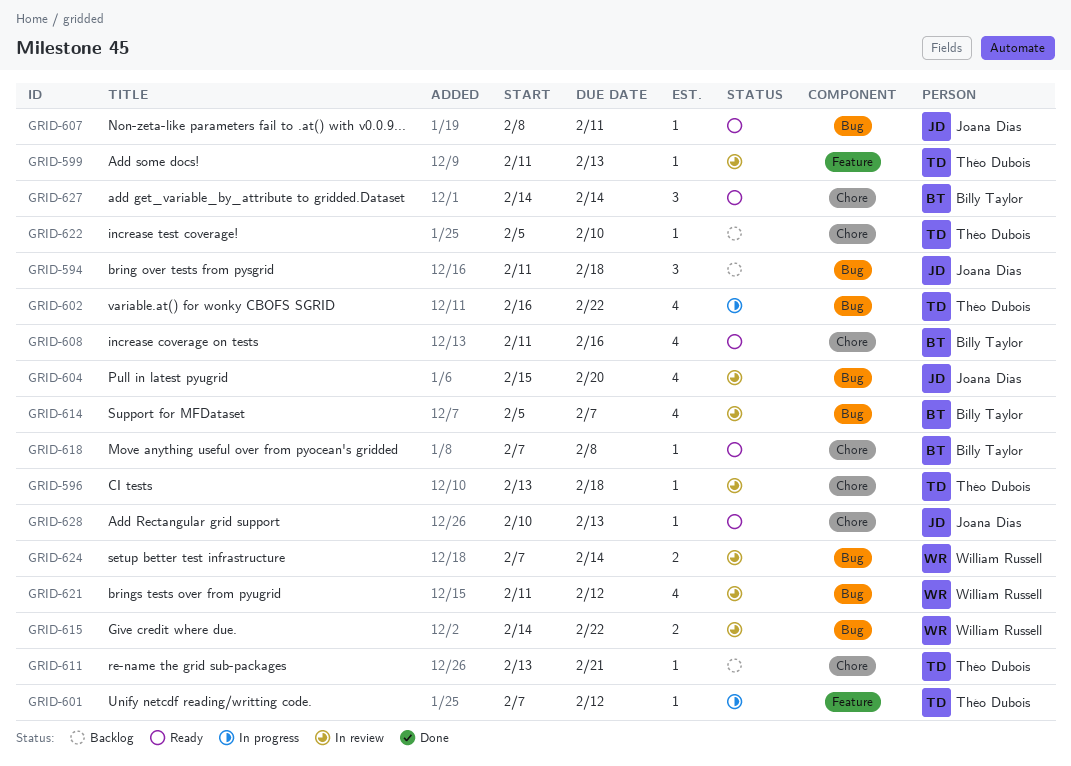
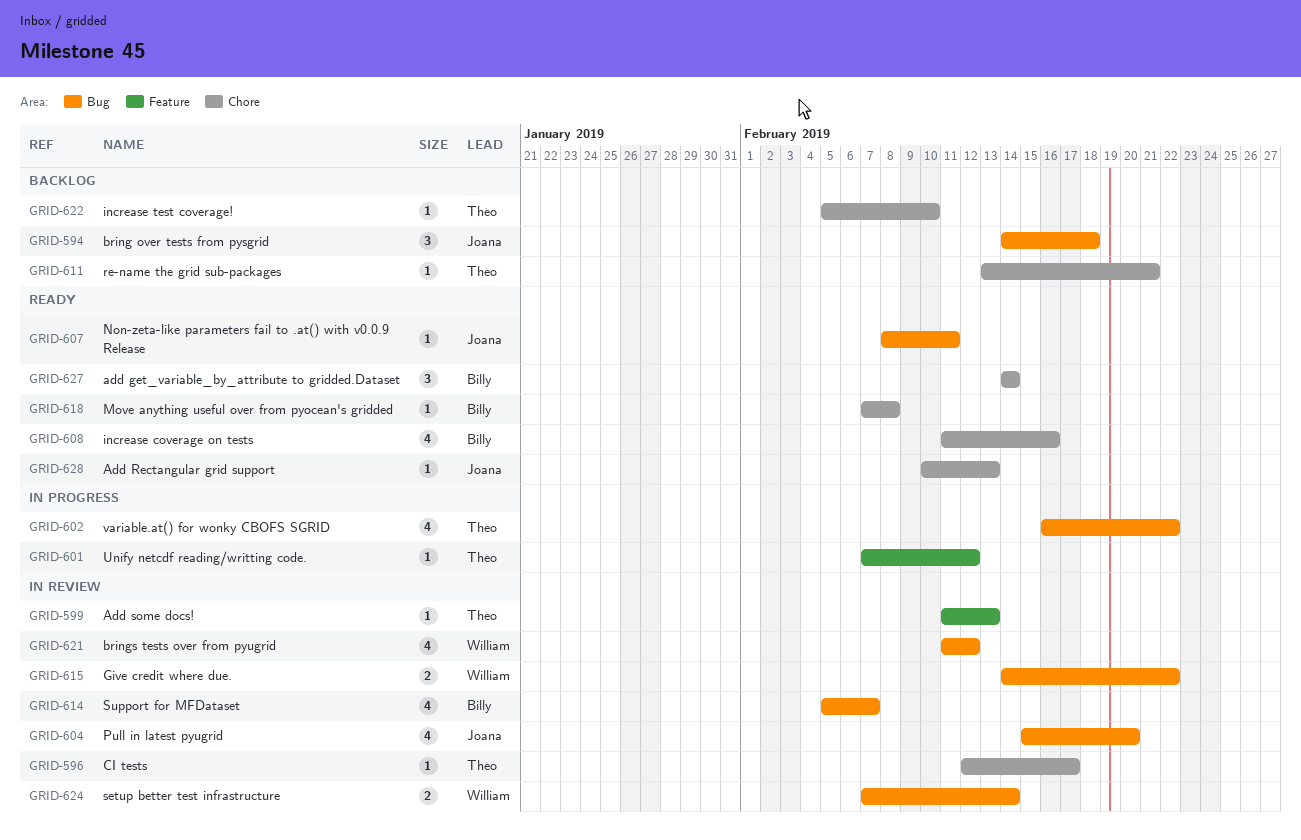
GRID-594, start: Feb 11 -> Feb 14
GRID-596, start: Feb 13 -> Feb 12
GRID-596, due: Feb 18 -> Feb 17

